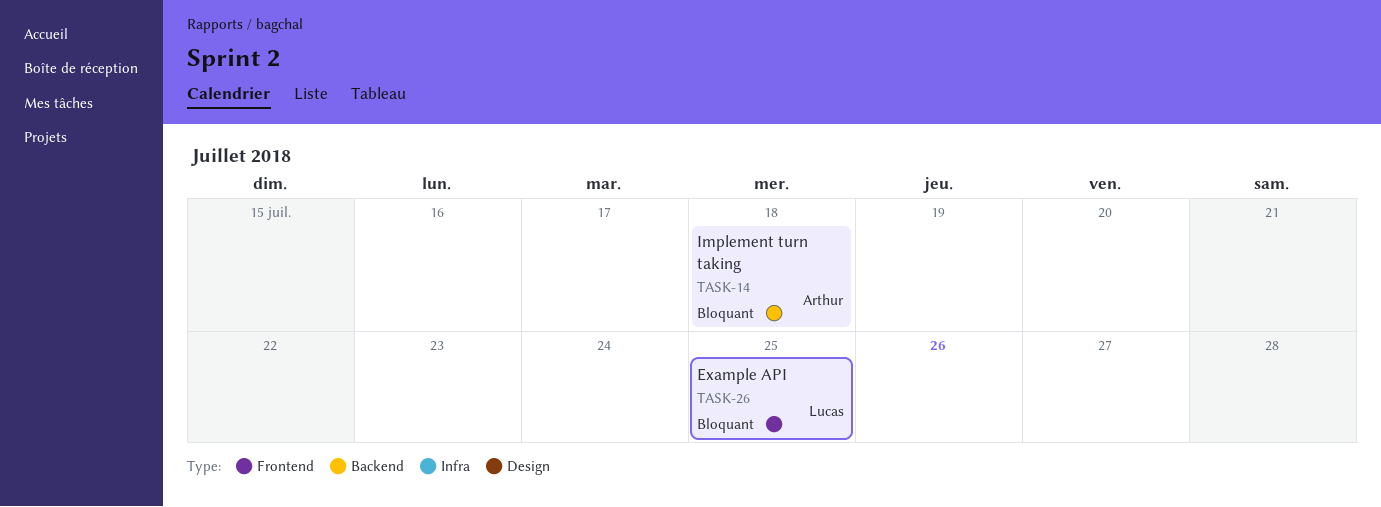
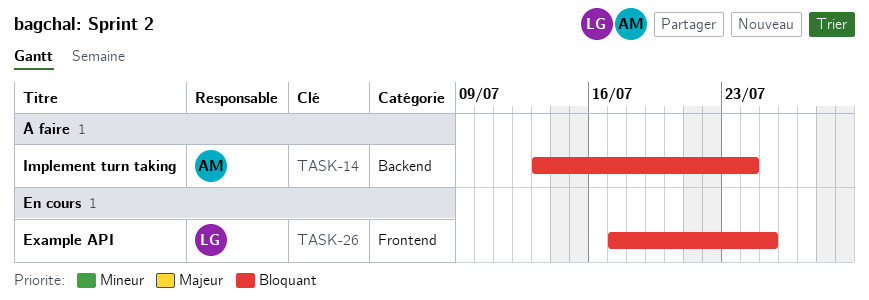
TASK-14, due: Jul 18 -> Jul 24

